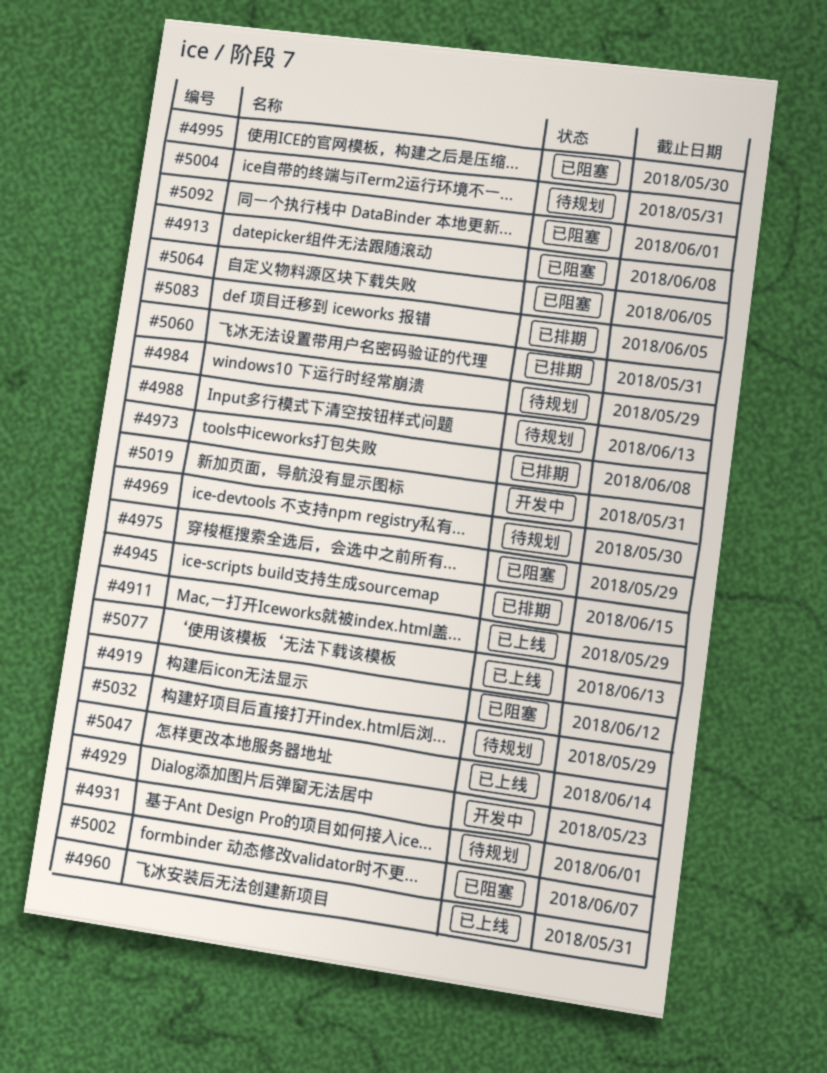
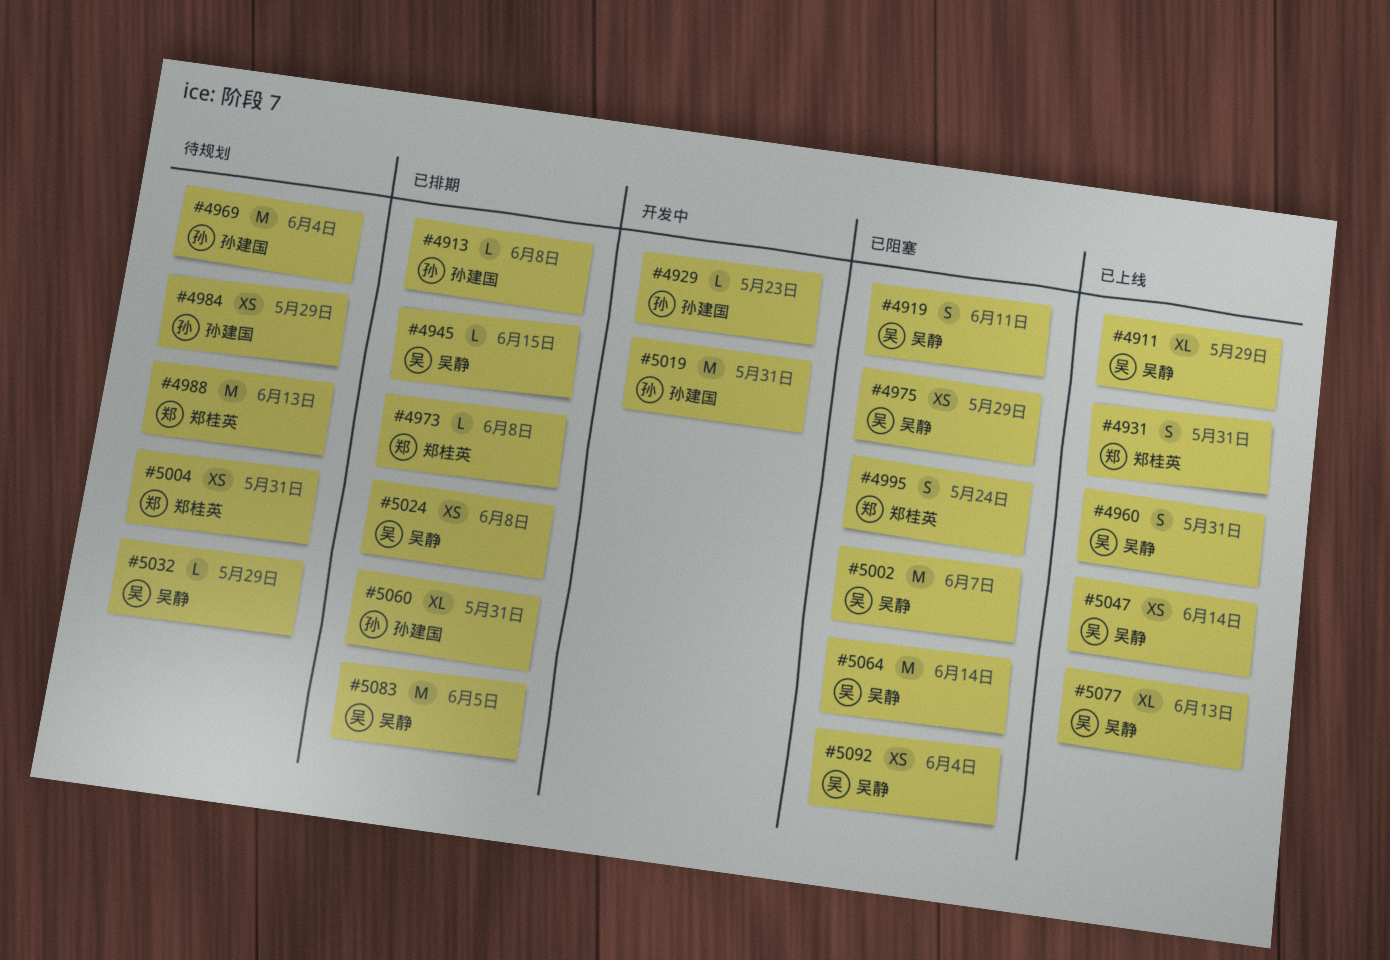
#4913, status: 已阻塞 -> 已排期
#4919, due: Jun 12 -> Jun 11
#4931, status: 待规划 -> 已上线
#4931, due: Jun 1 -> May 31
#4969, due: May 30 -> Jun 4
#4995, due: May 30 -> May 24
#5024: none -> present
#5064, due: Jun 5 -> Jun 14
#5092, due: Jun 1 -> Jun 4

